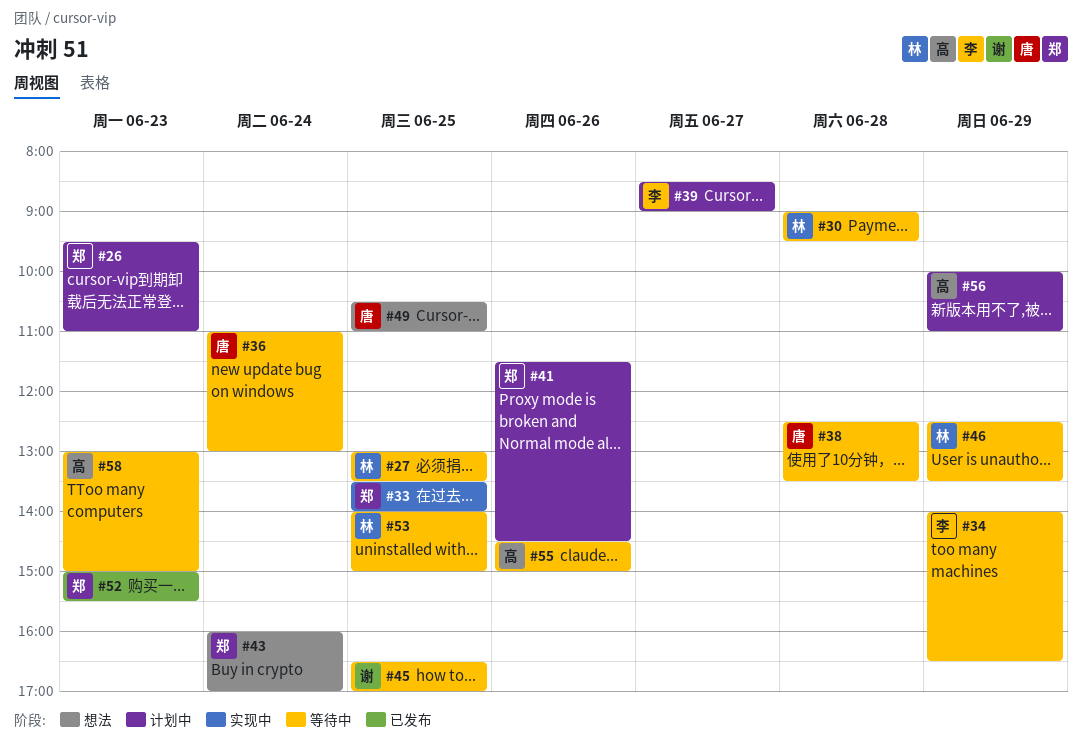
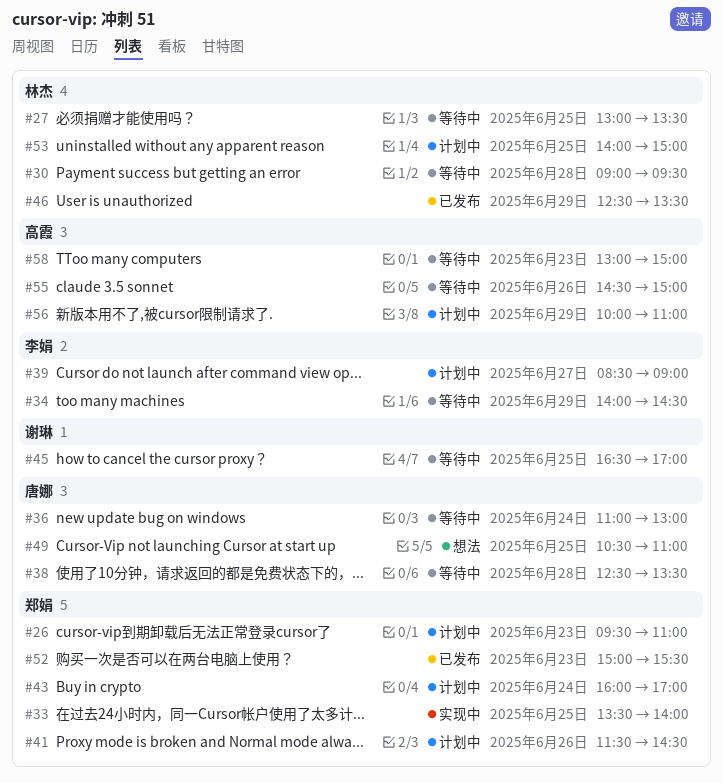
#34, ends: 16:30 -> 14:30
#43, status: 想法 -> 计划中
#46, status: 等待中 -> 已发布
#53, status: 等待中 -> 计划中

